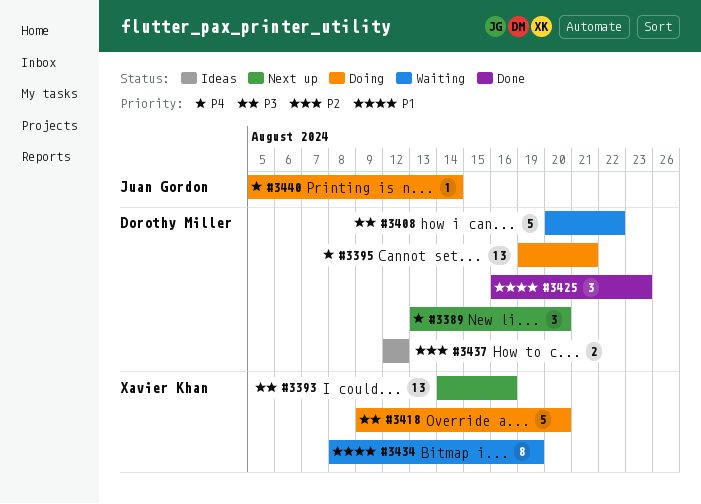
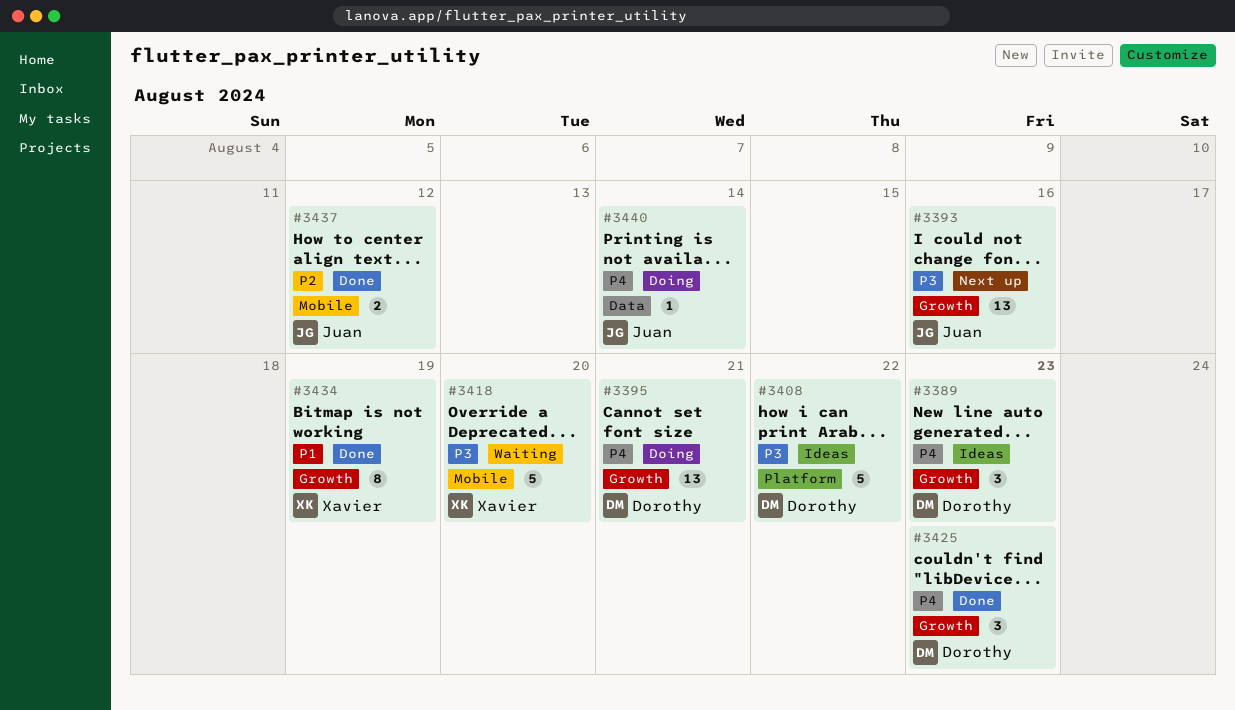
#3389, status: Next up -> Ideas
#3389, due: Aug 20 -> Aug 23
#3393, owner: Xavier Khan -> Juan Gordon
#3408, status: Waiting -> Ideas
#3418, status: Doing -> Waiting
#3425, priority: P1 -> P4
#3434, status: Waiting -> Done
#3437, status: Ideas -> Done
#3437, owner: Dorothy Miller -> Juan Gordon

